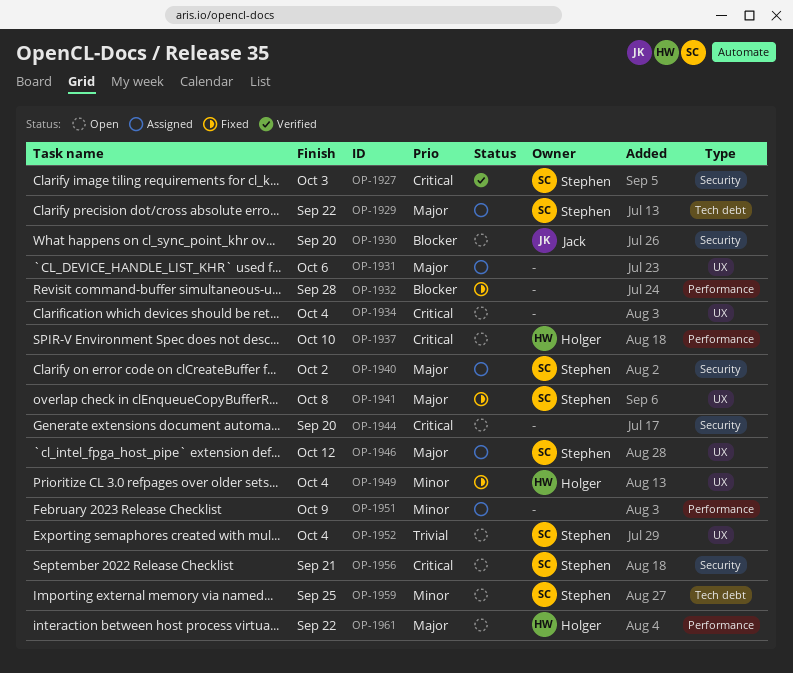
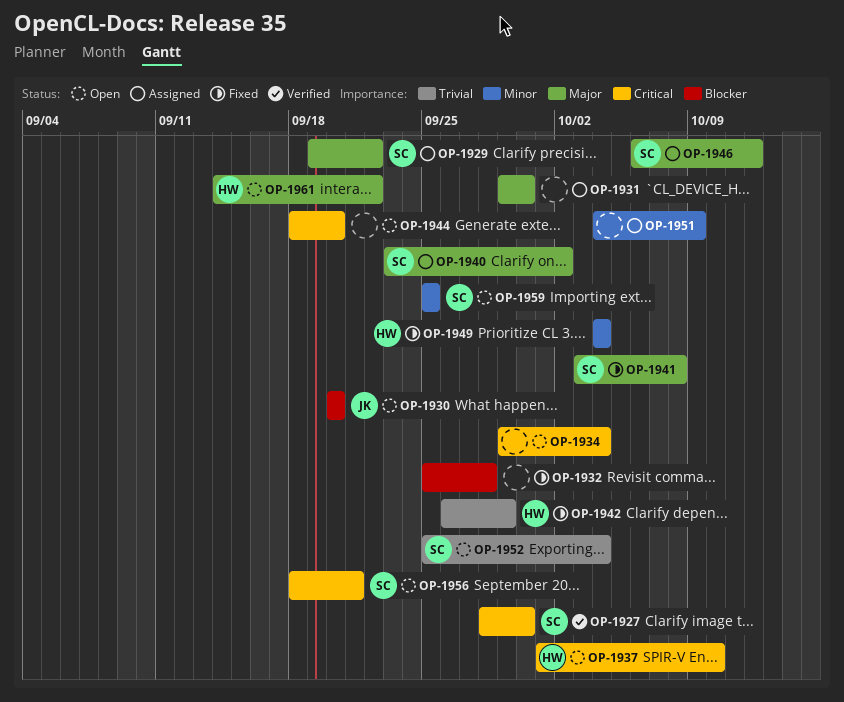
OP-1927, due: Oct 3 -> Sep 30
OP-1931, due: Oct 6 -> Sep 30
OP-1942: none -> present

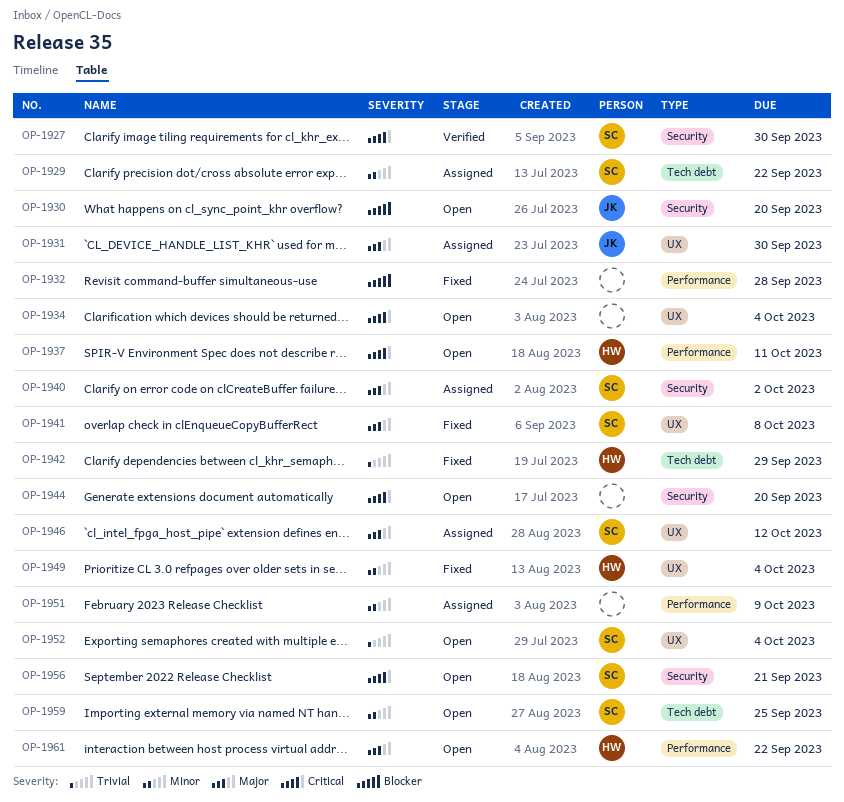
OP-1929, priority: Major -> Minor
OP-1931, owner: none -> JK
OP-1937, due: Oct 10 -> Oct 11

